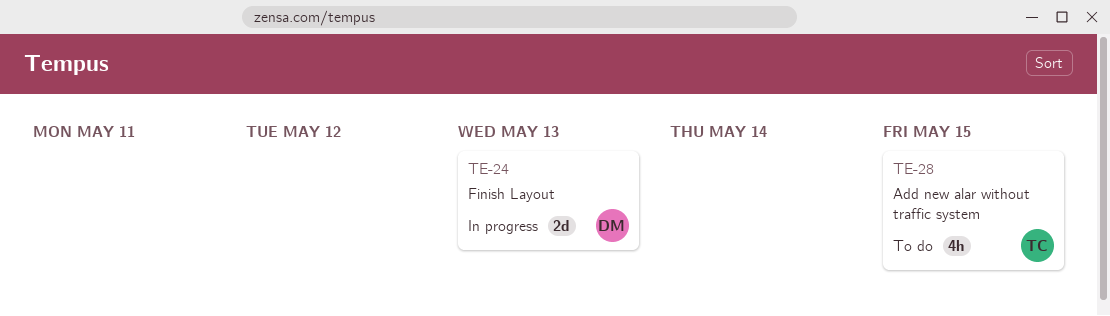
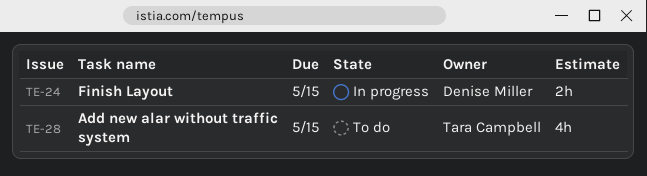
TE-24, estimate: 2d -> 2h
TE-24, due: May 13 -> May 15

